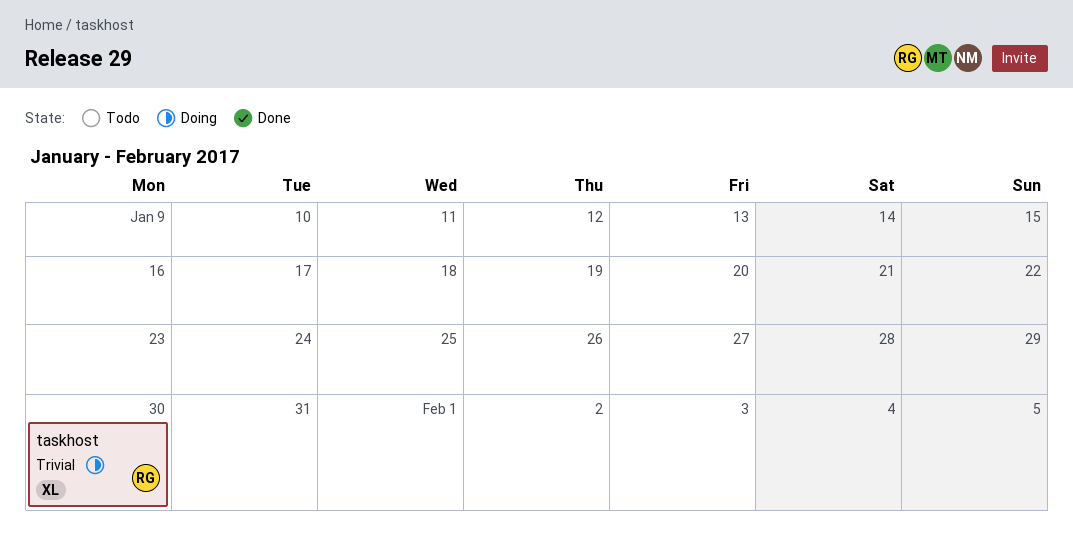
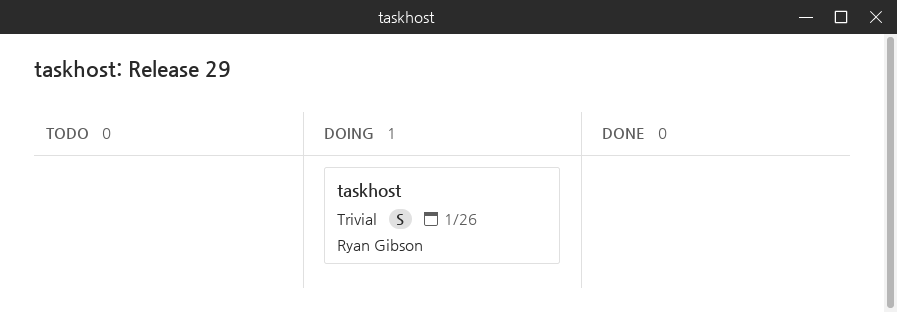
taskhost, estimate: XL -> S
taskhost, due: Jan 30 -> Jan 26

